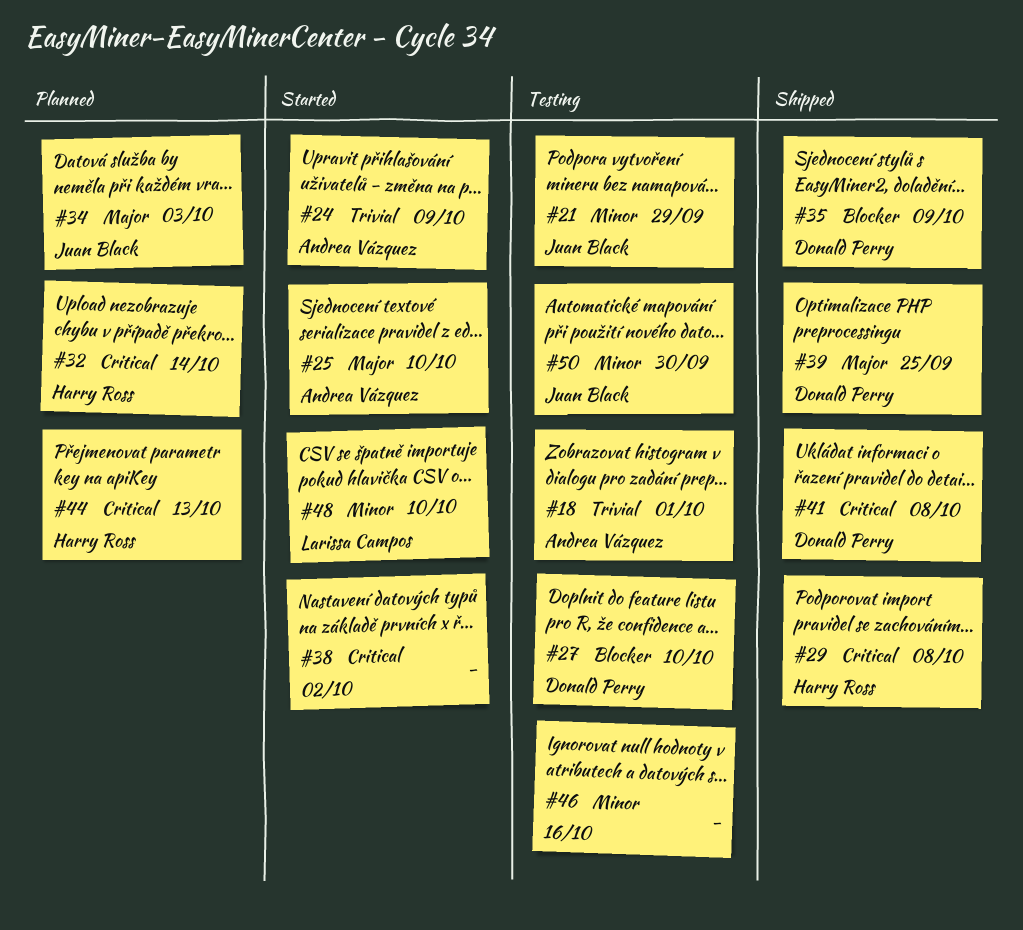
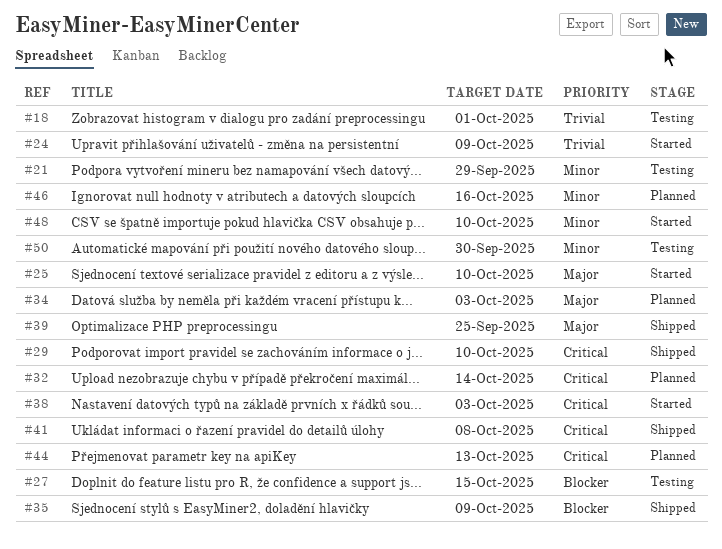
#27, due: Oct 10 -> Oct 15
#29, due: Oct 8 -> Oct 10
#38, due: Oct 2 -> Oct 3
#46, status: Testing -> Planned

